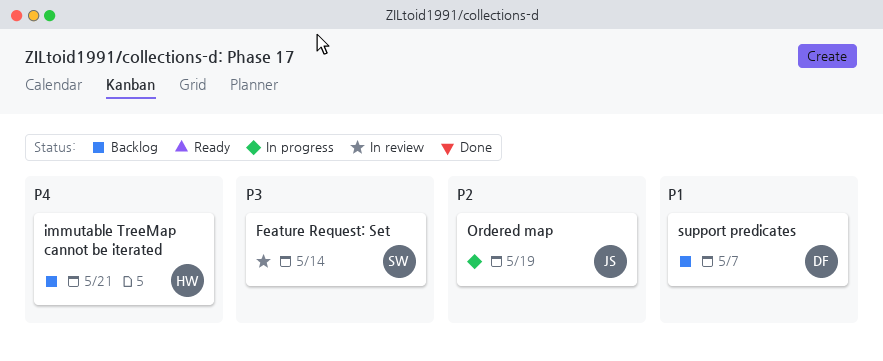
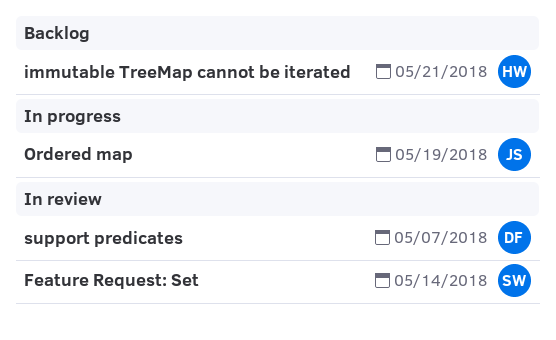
support predicates, status: Backlog -> In review

